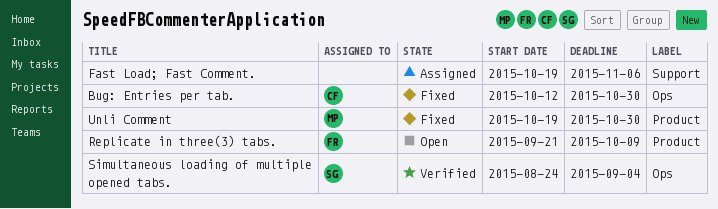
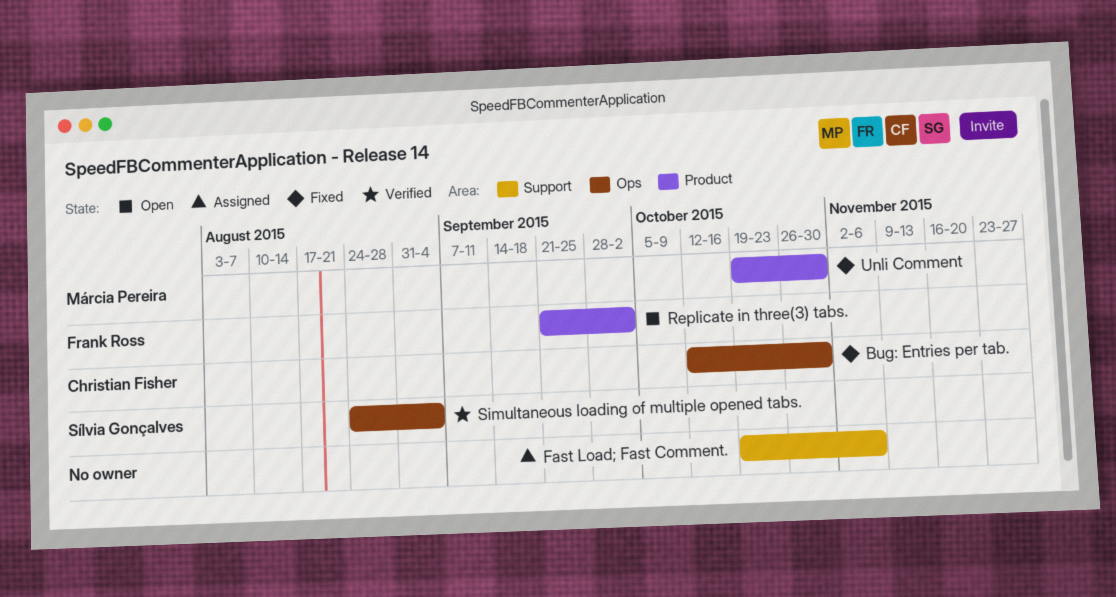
Replicate in three(3) tabs., due: Oct 9 -> Oct 2

